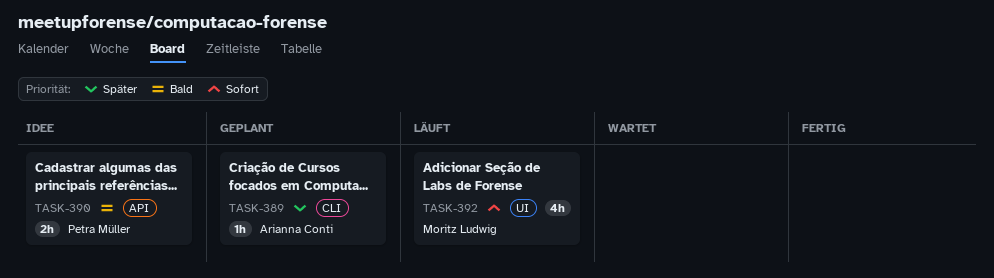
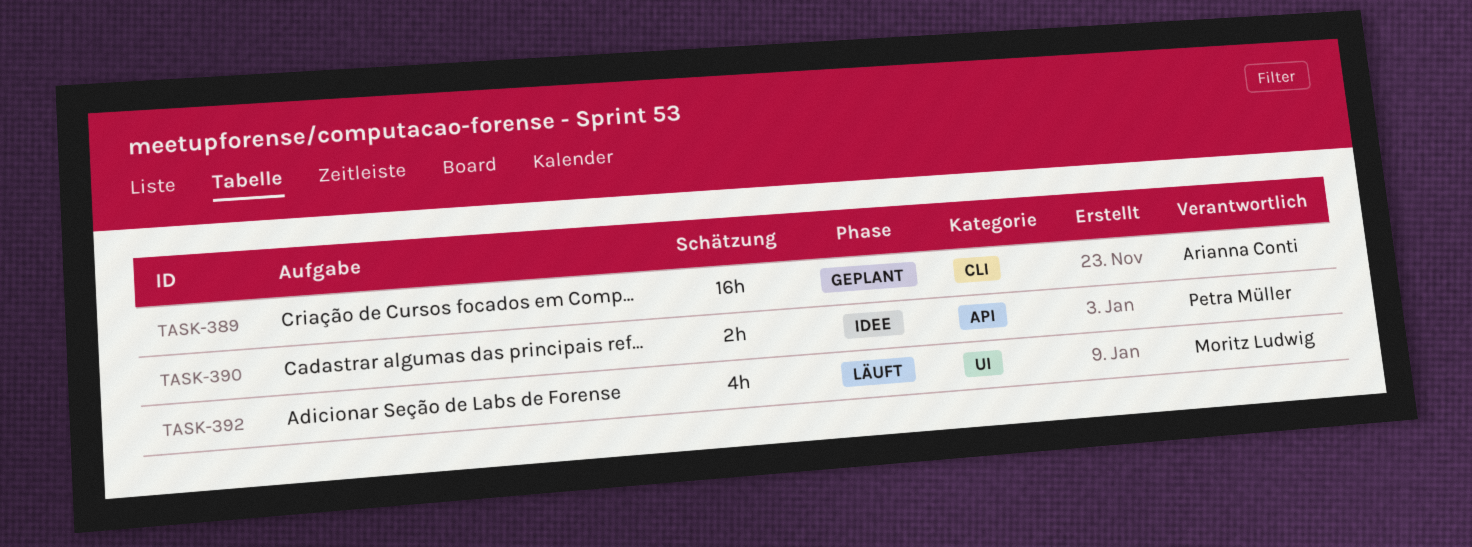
TASK-389, estimate: 1h -> 16h

